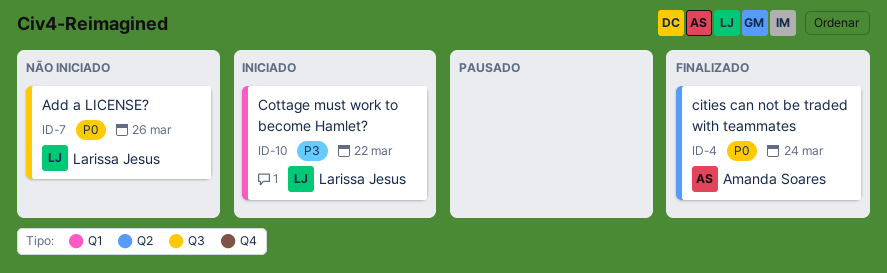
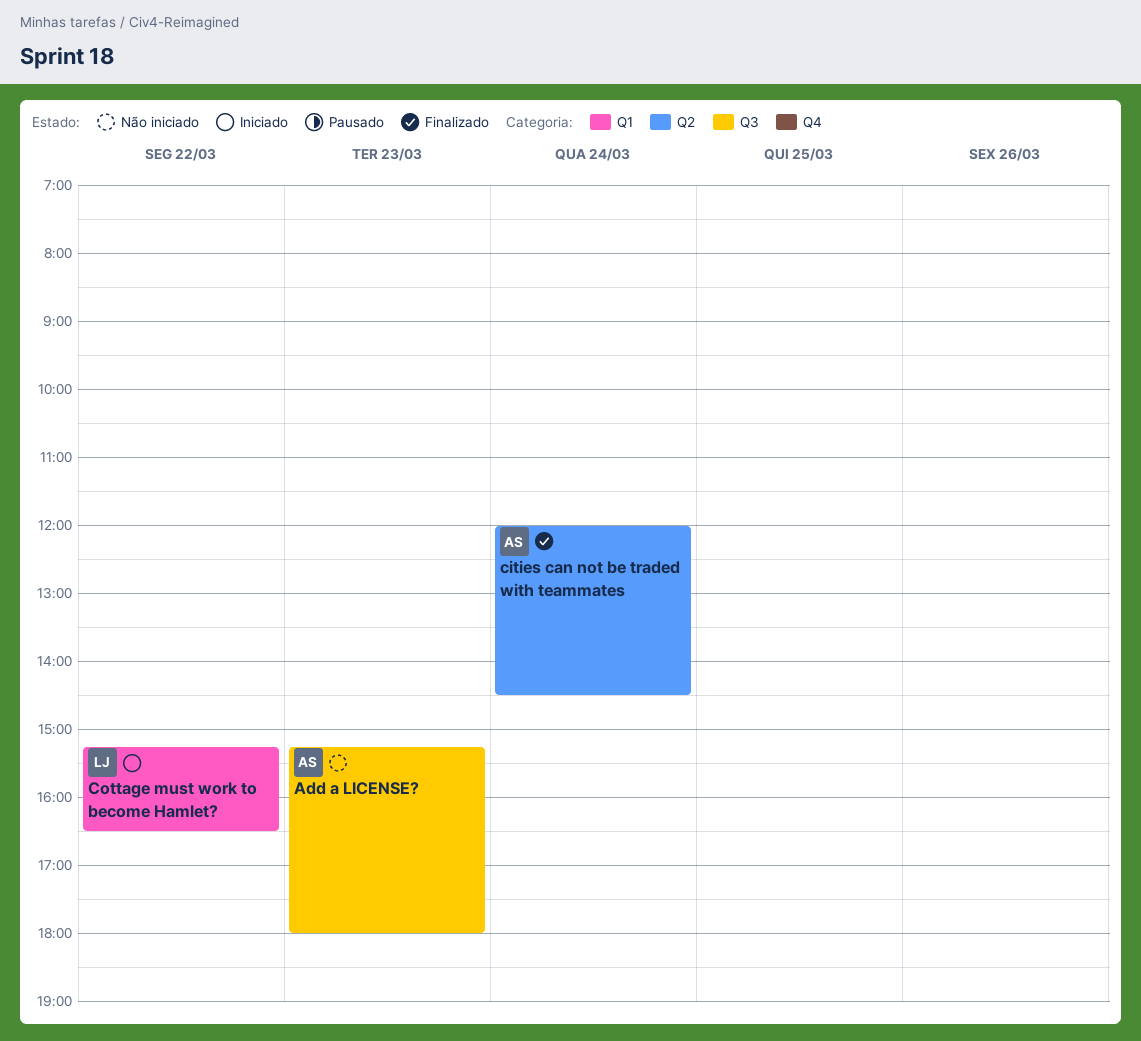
Add a LICENSE?, owner: Larissa Jesus -> Amanda Soares
Add a LICENSE?, day: Mar 26 -> Mar 23

